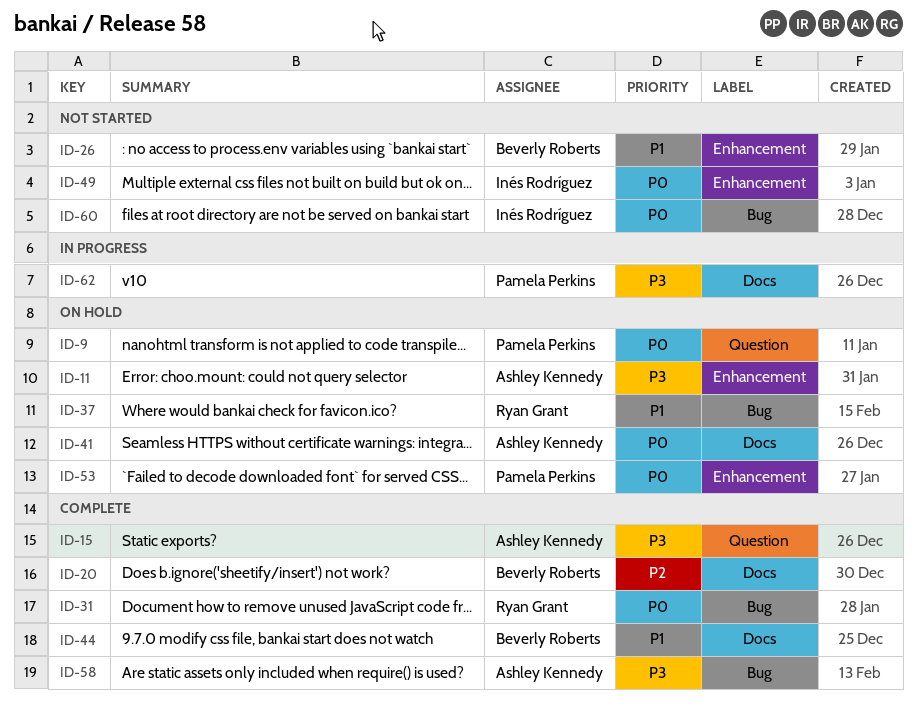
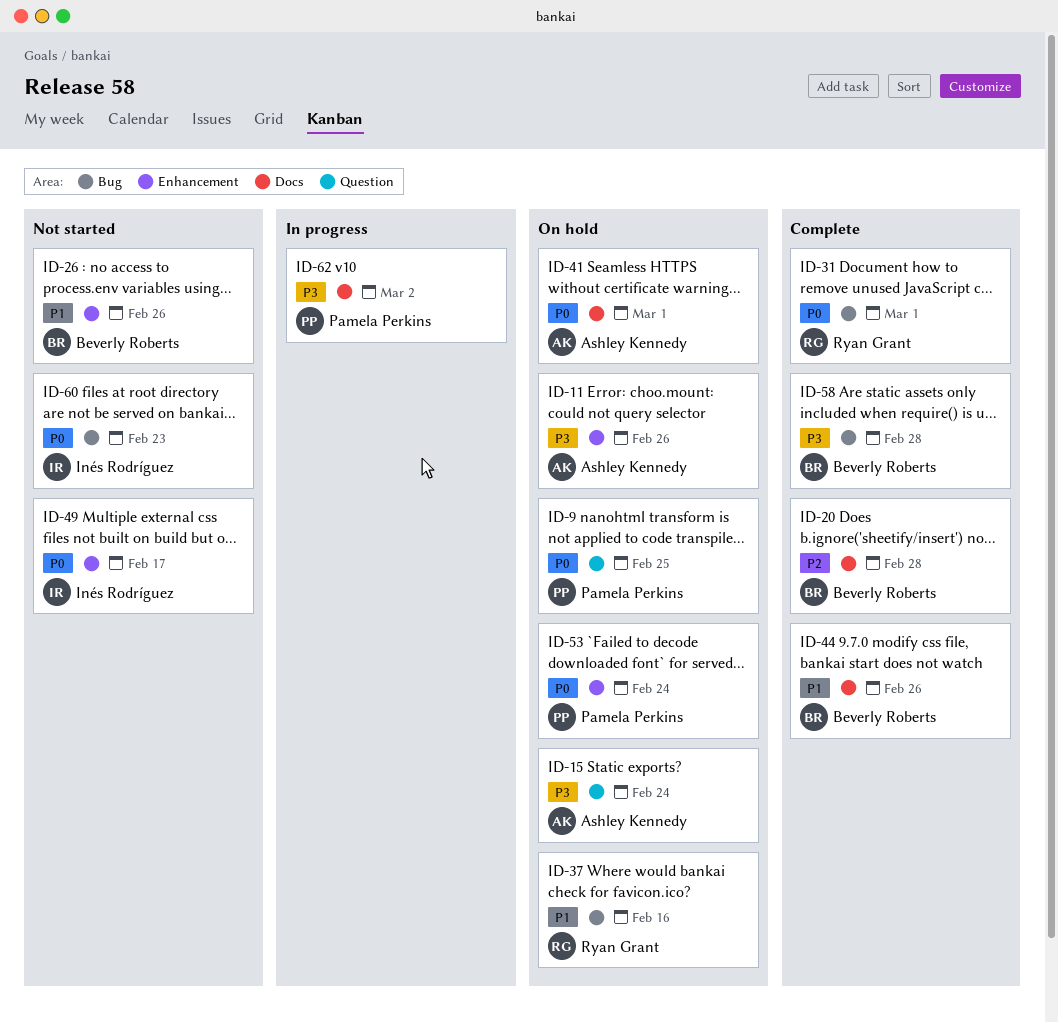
ID-15, status: Complete -> On hold
ID-58, owner: Ashley Kennedy -> Beverly Roberts

